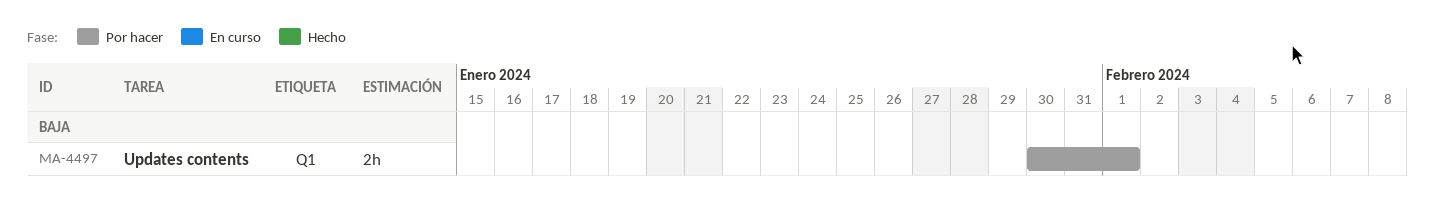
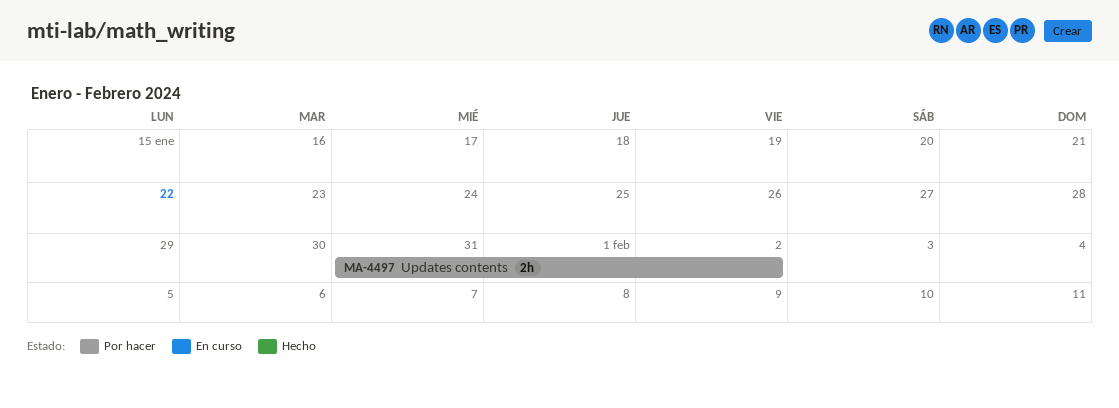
MA-4497, start: Jan 30 -> Jan 31
MA-4497, due: Feb 1 -> Feb 2

